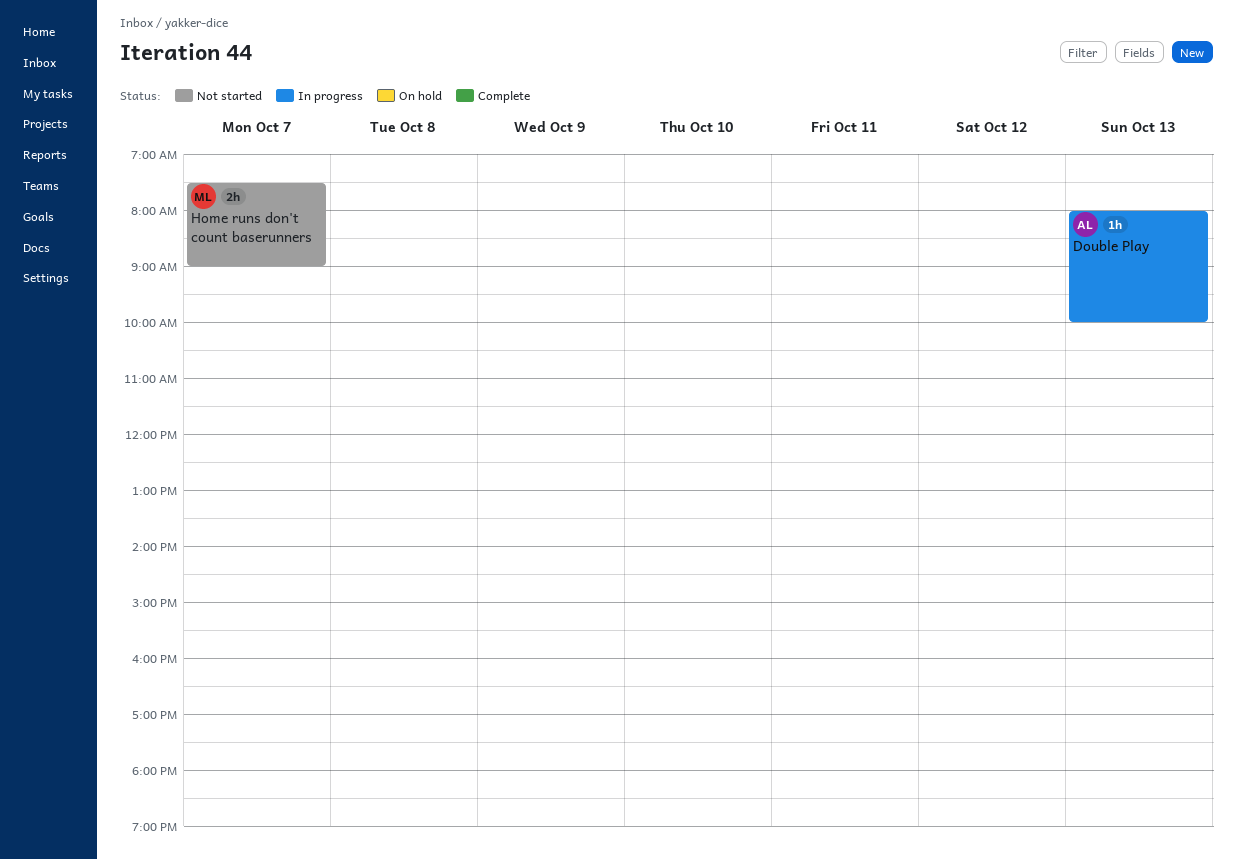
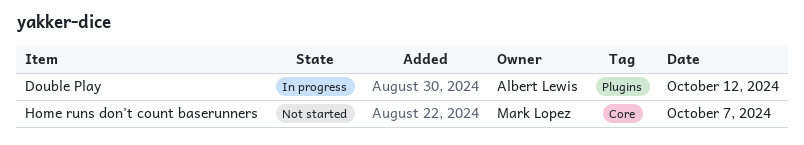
Double Play, day: Oct 13 -> Oct 12

